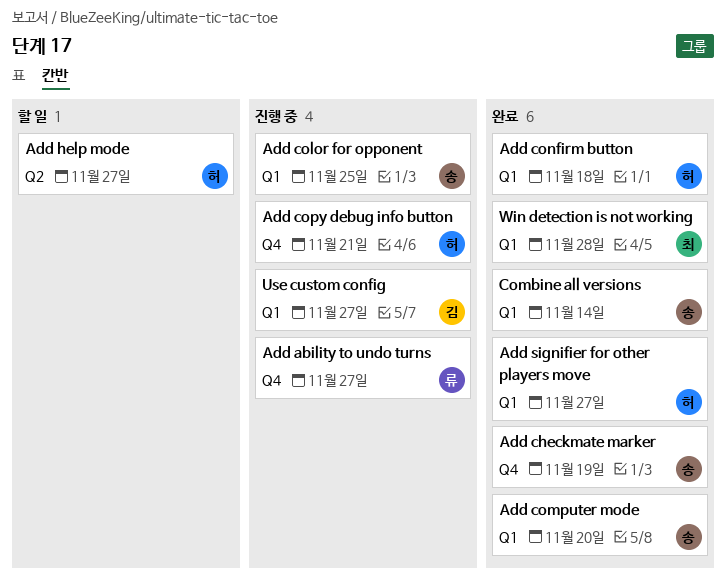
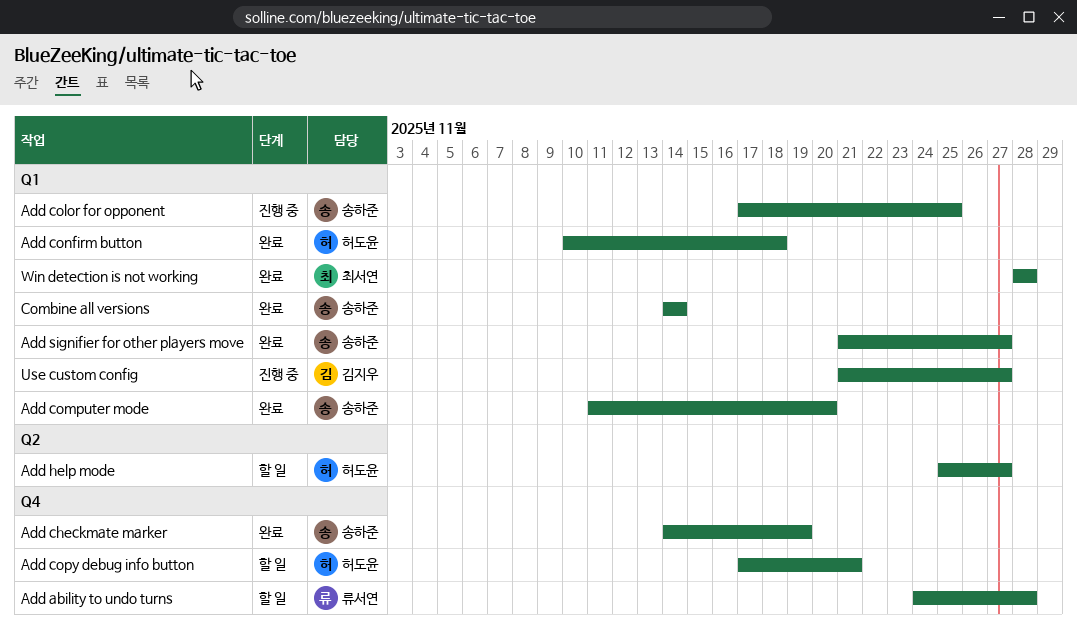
Add ability to undo turns, status: 진행 중 -> 할 일
Add ability to undo turns, due: Nov 27 -> Nov 28
Add copy debug info button, status: 진행 중 -> 할 일
Add signifier for other players move, owner: 허도윤 -> 송하준

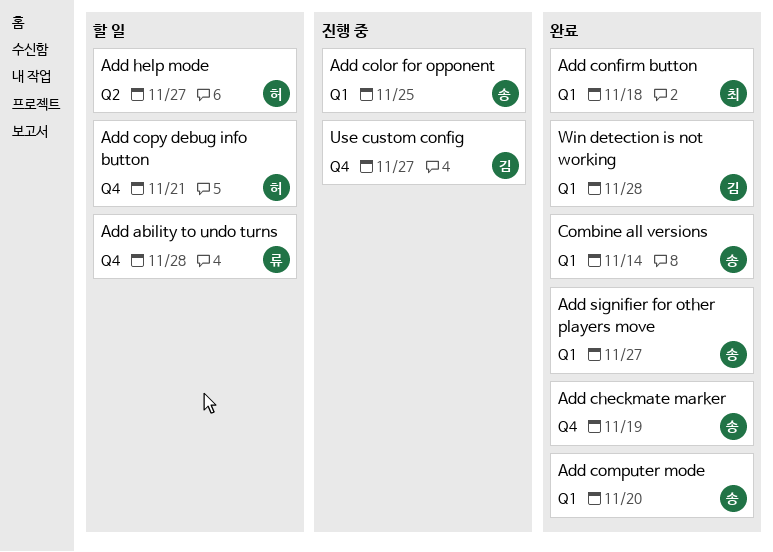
Add confirm button, owner: 허도윤 -> 최서연
Use custom config, label: Q1 -> Q4
Win detection is not working, owner: 최서연 -> 김지우

